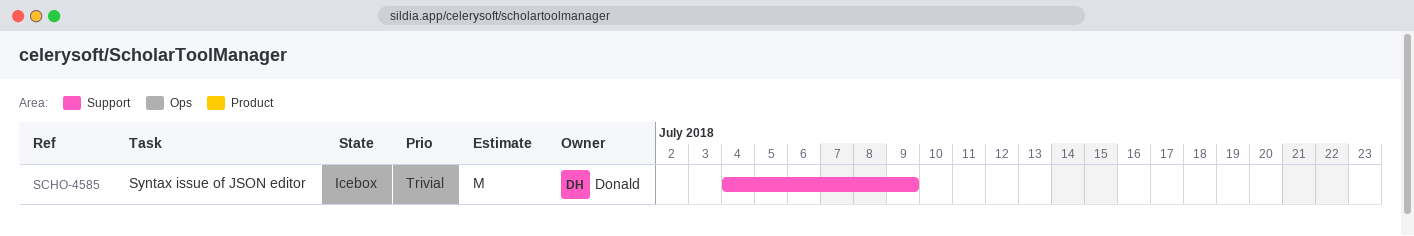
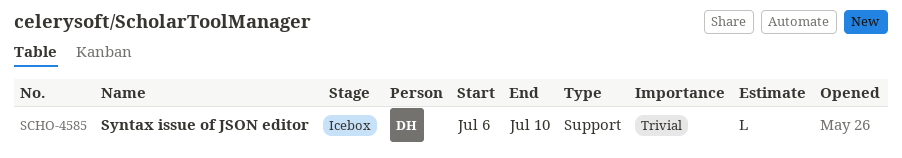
SCHO-4585, estimate: M -> L
SCHO-4585, start: Jul 4 -> Jul 6
SCHO-4585, due: Jul 9 -> Jul 10

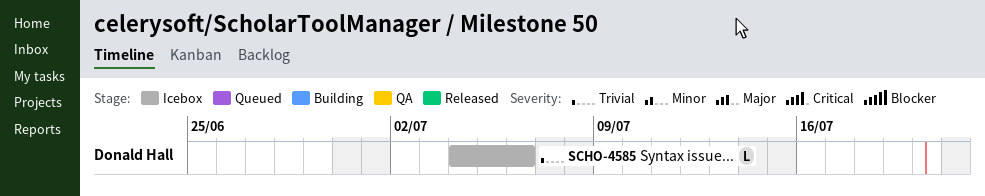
SCHO-4585, start: Jul 6 -> Jul 4
SCHO-4585, due: Jul 10 -> Jul 6

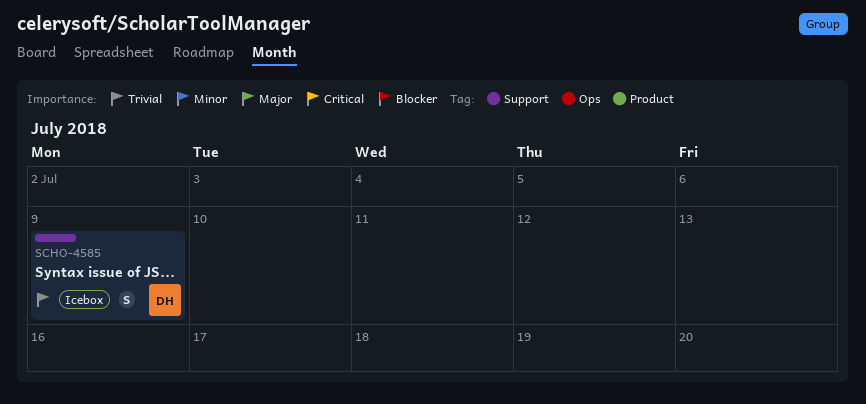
SCHO-4585, estimate: L -> S
SCHO-4585, due: Jul 6 -> Jul 9

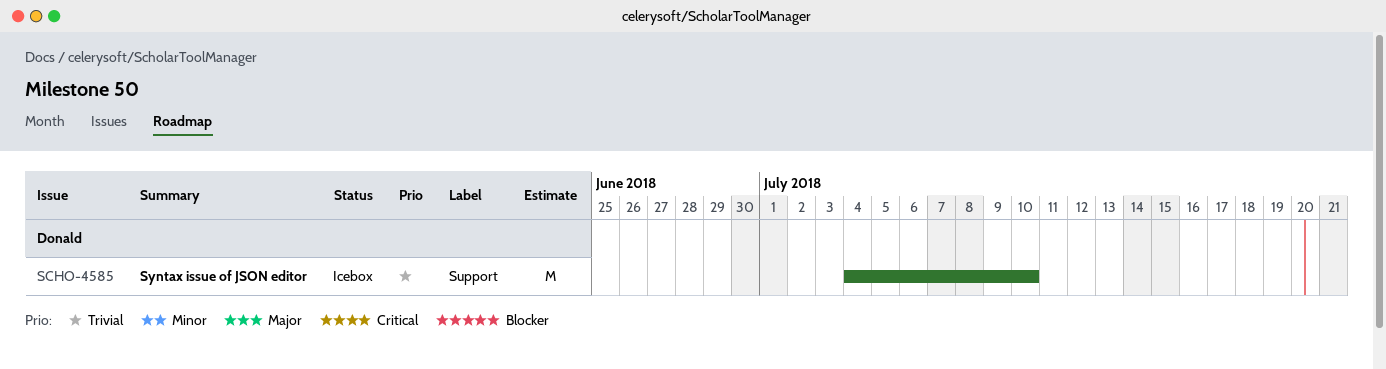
SCHO-4585, estimate: S -> M
SCHO-4585, due: Jul 9 -> Jul 10

